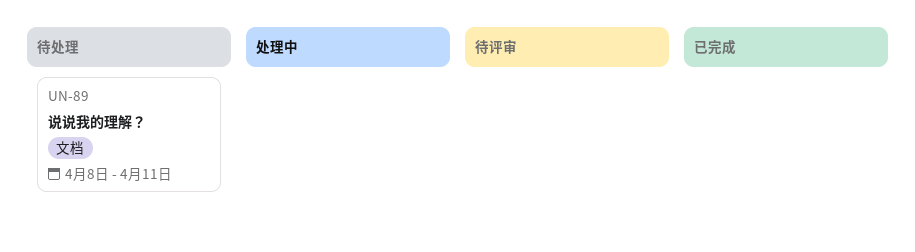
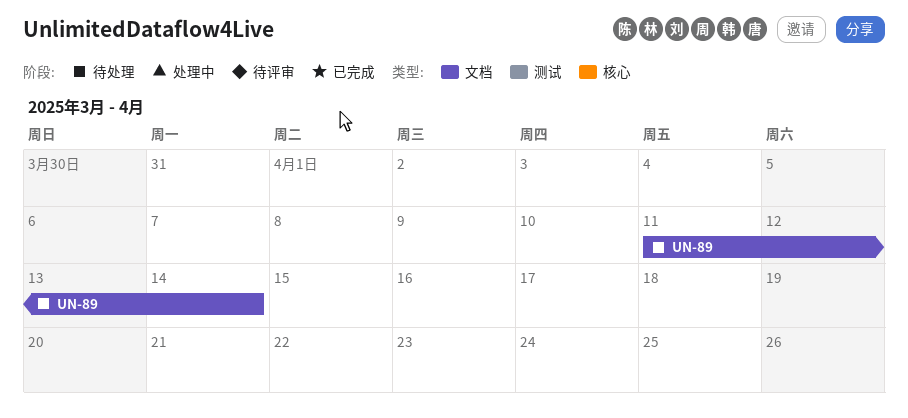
UN-89, start: Apr 8 -> Apr 11
UN-89, due: Apr 11 -> Apr 14

